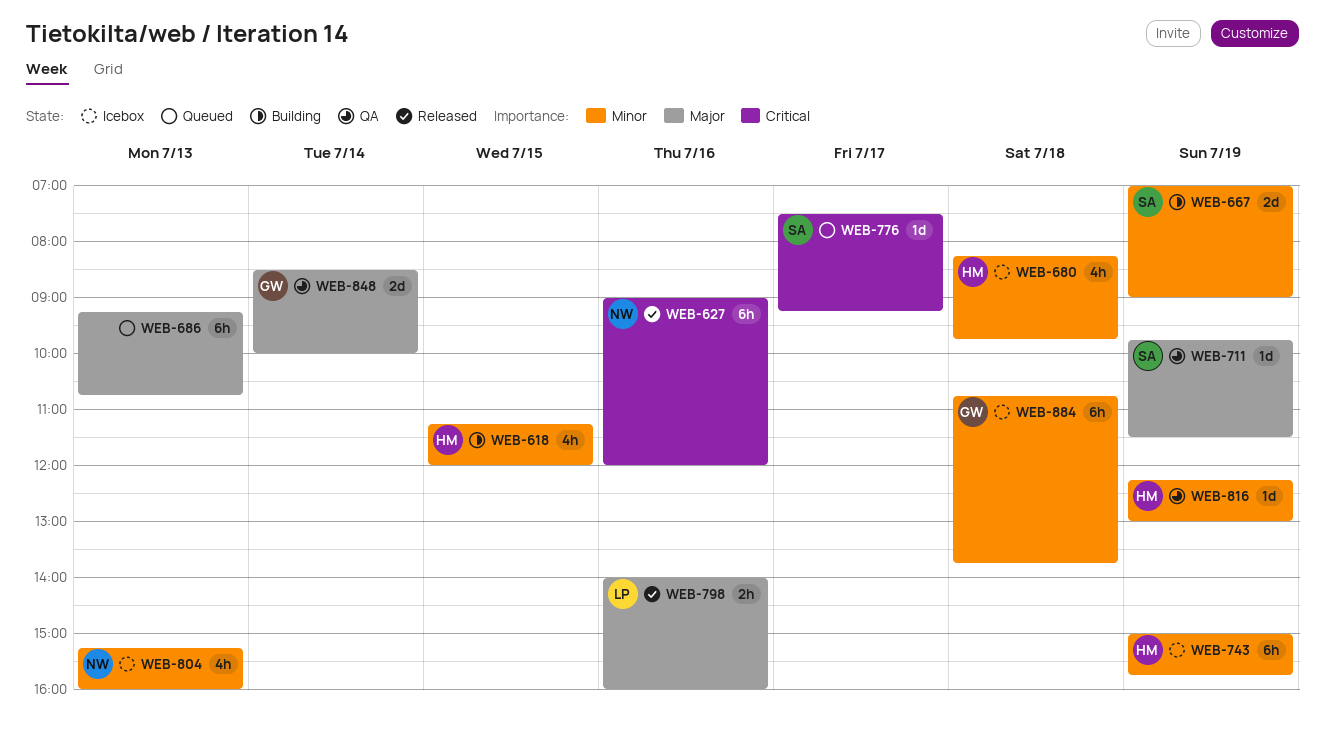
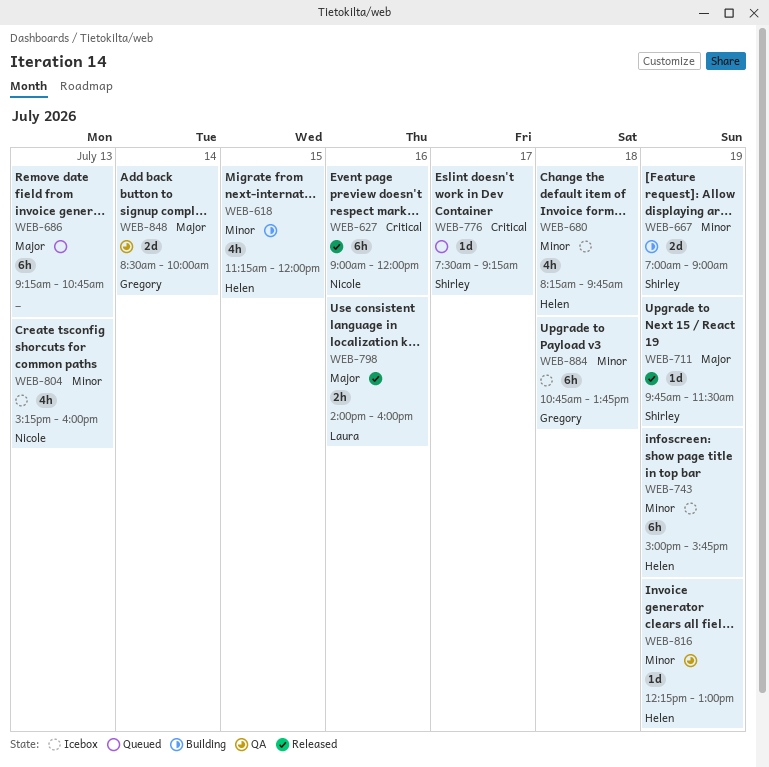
WEB-711, status: QA -> Released

